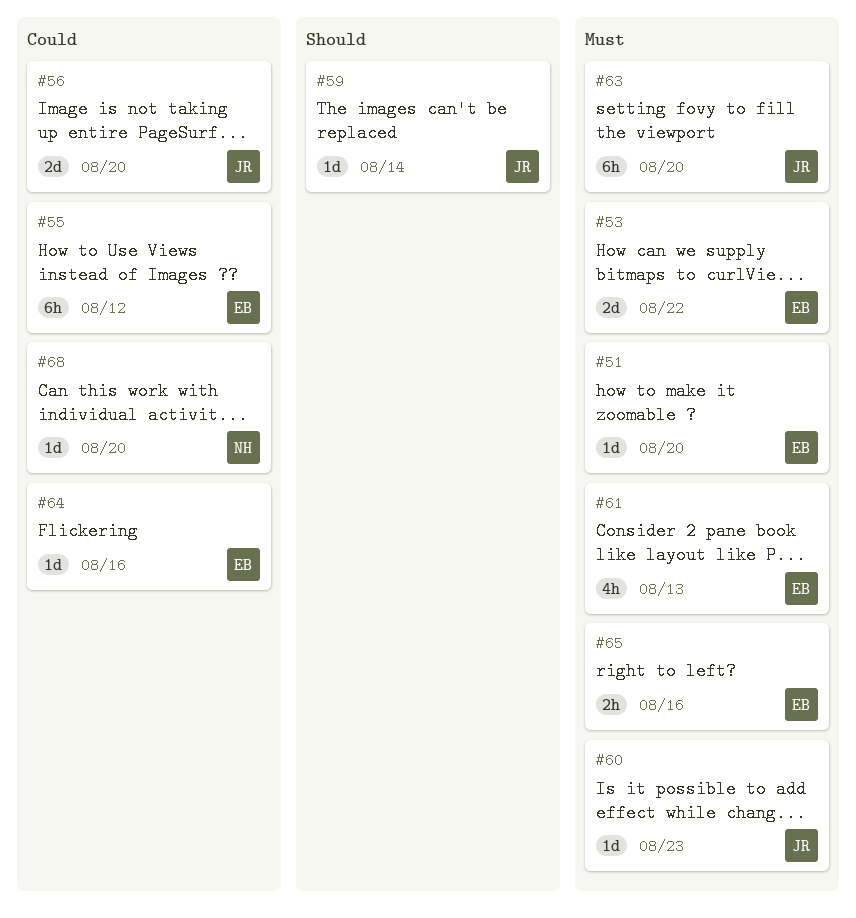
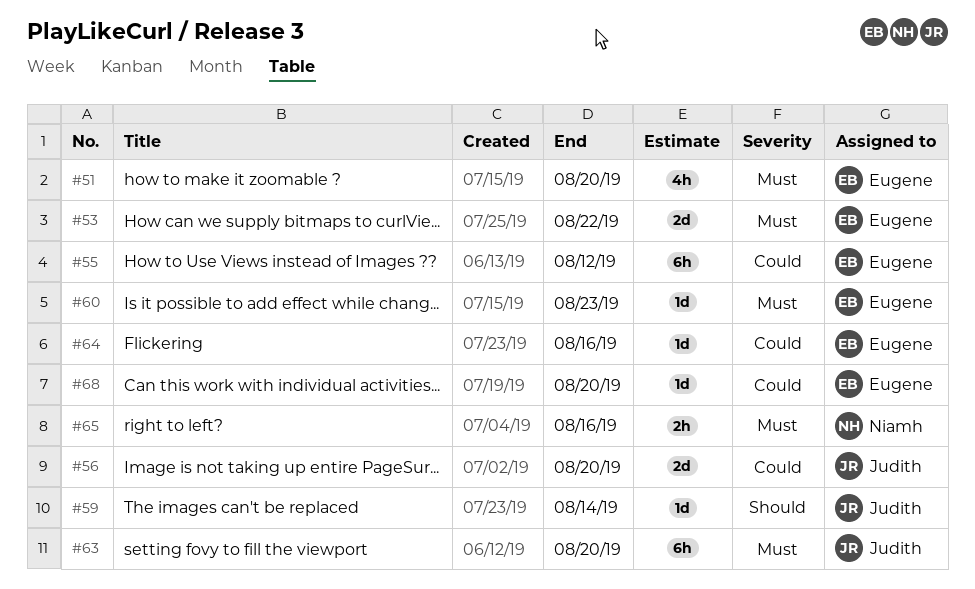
#51, estimate: 1d -> 4h
#60, owner: Judith -> Eugene
#61: present -> none
#65, owner: Eugene -> Niamh
#68, owner: Niamh -> Eugene

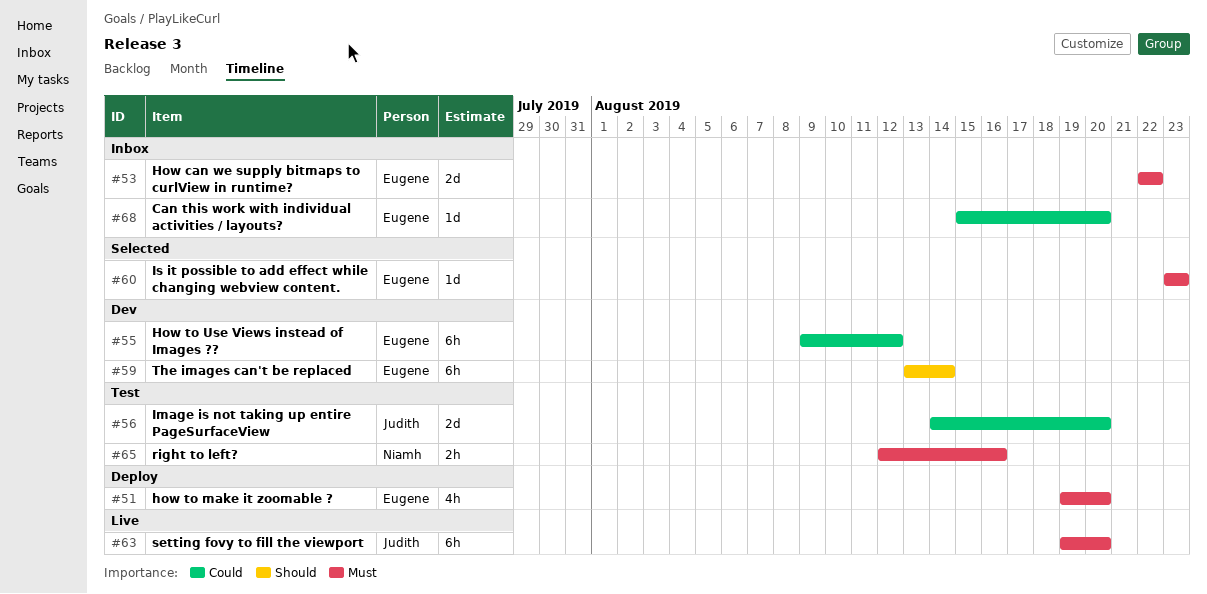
#59, owner: Judith -> Eugene
#59, estimate: 1d -> 6h
#64: present -> none

